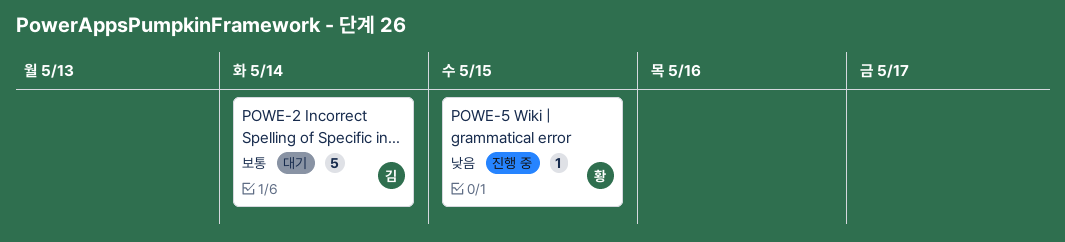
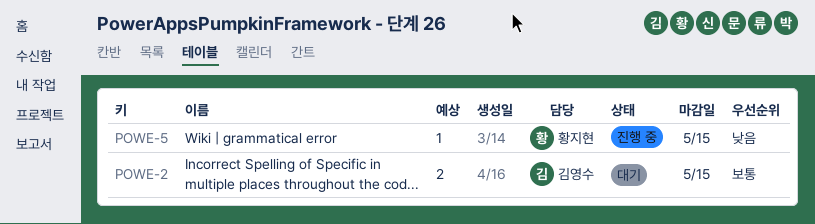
POWE-2, estimate: 5 -> 2
POWE-2, due: May 14 -> May 15

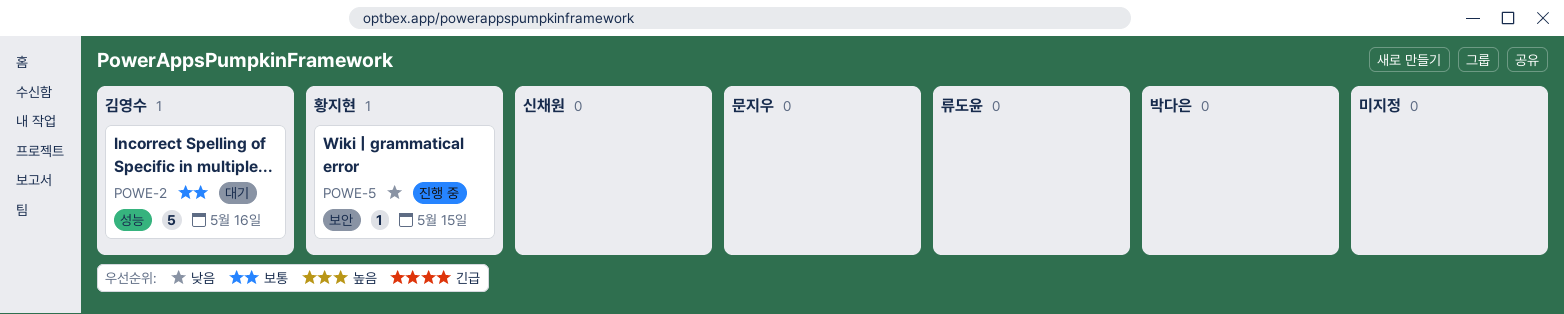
POWE-2, estimate: 2 -> 5
POWE-2, due: May 15 -> May 16

